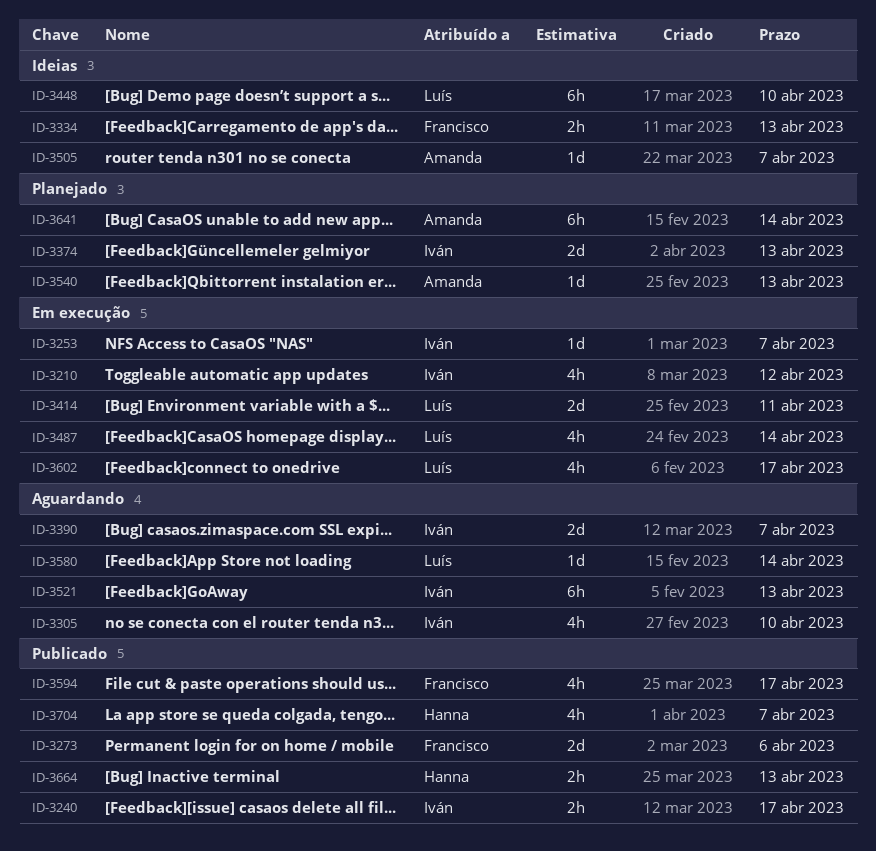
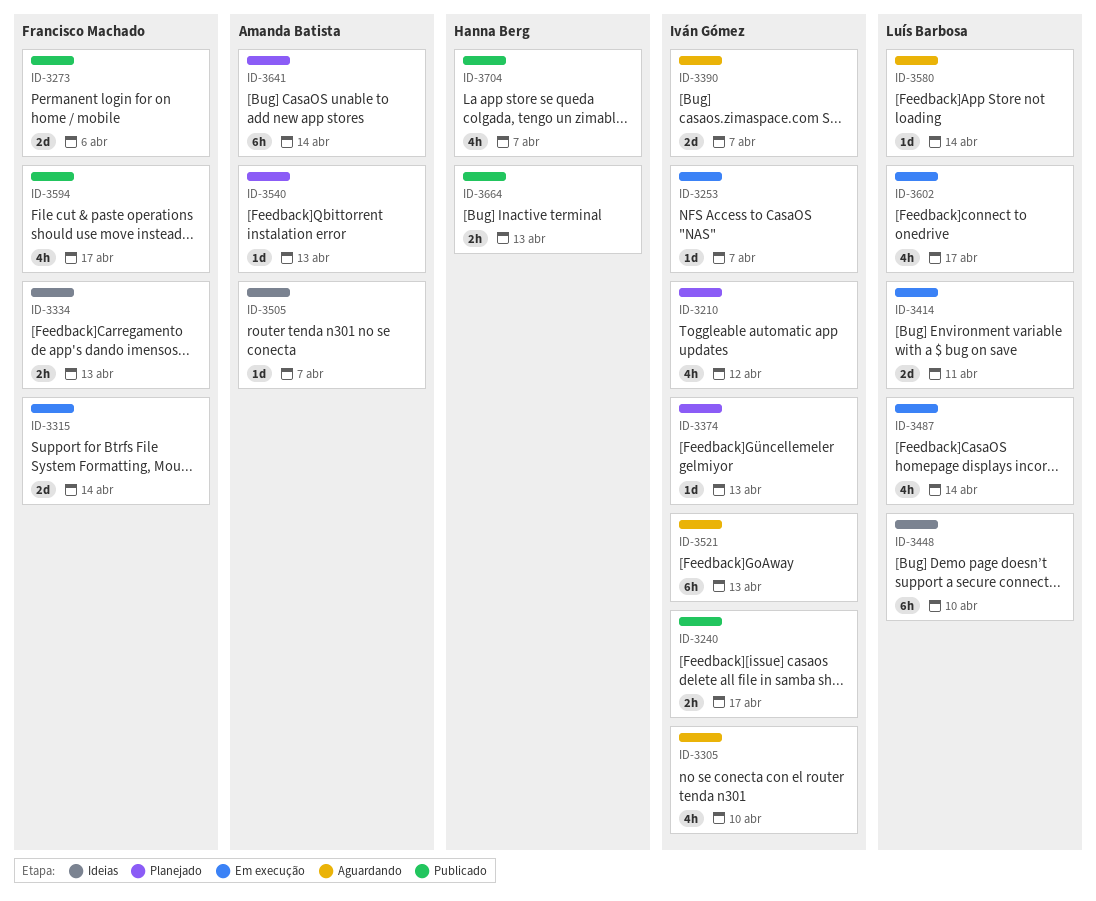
ID-3210, status: Em execução -> Planejado
ID-3315: none -> present
ID-3374, estimate: 2d -> 1d

